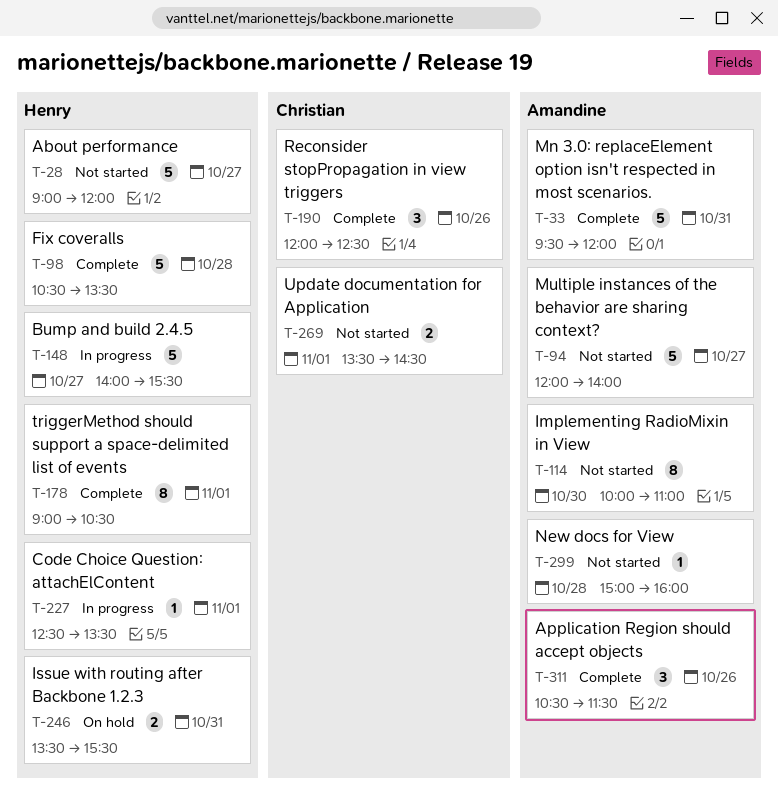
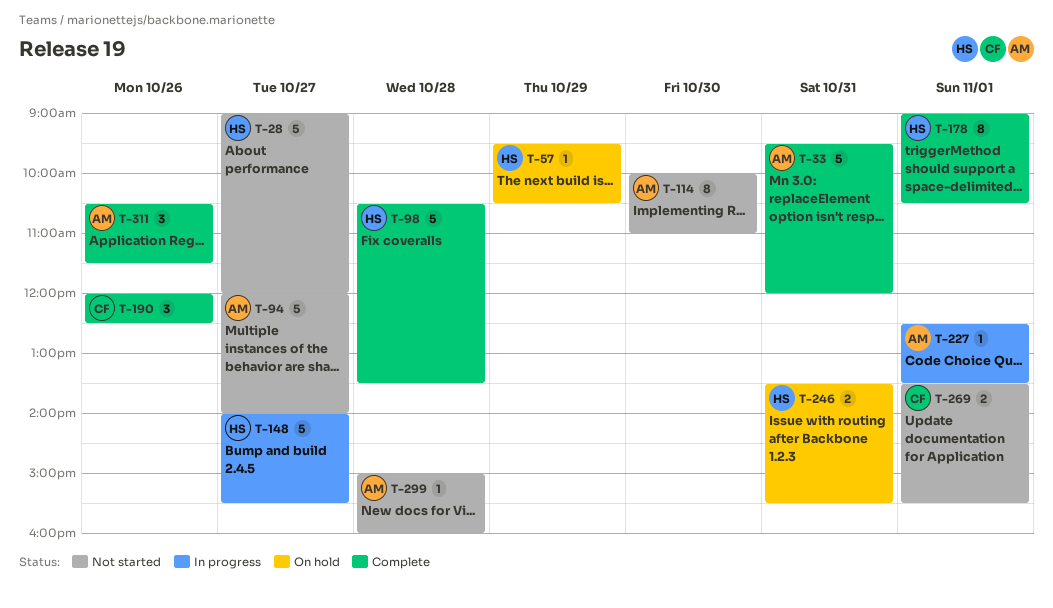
T-57: none -> present
T-227, owner: Henry -> Amandine
T-269, ends: 14:30 -> 15:30

